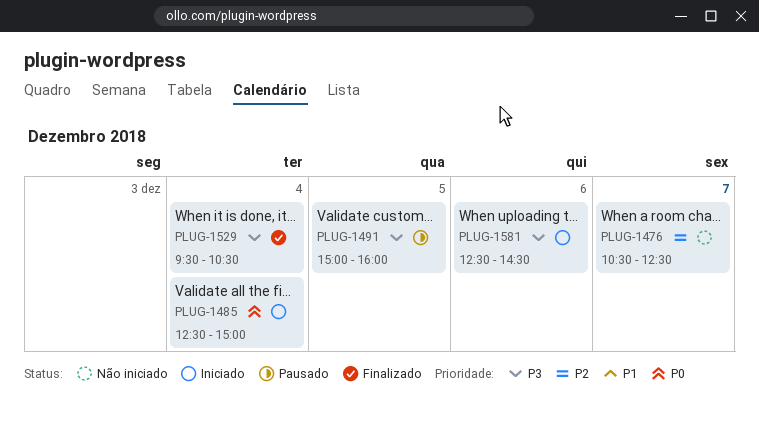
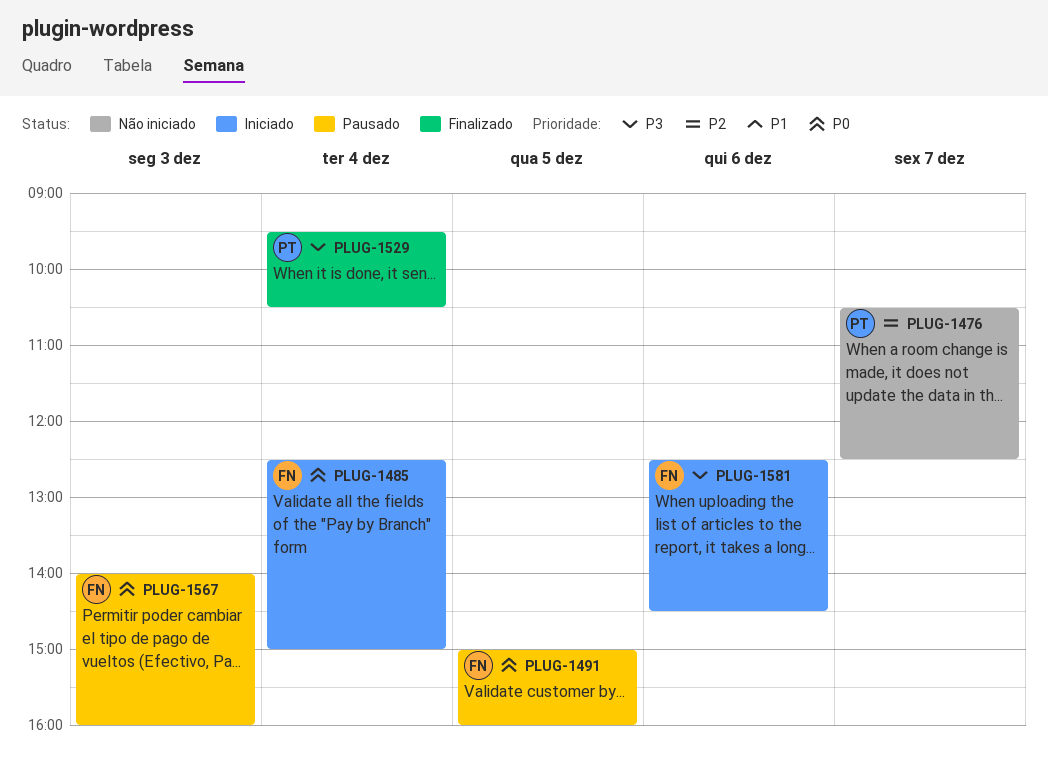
PLUG-1491, priority: P3 -> P0
PLUG-1567: none -> present

